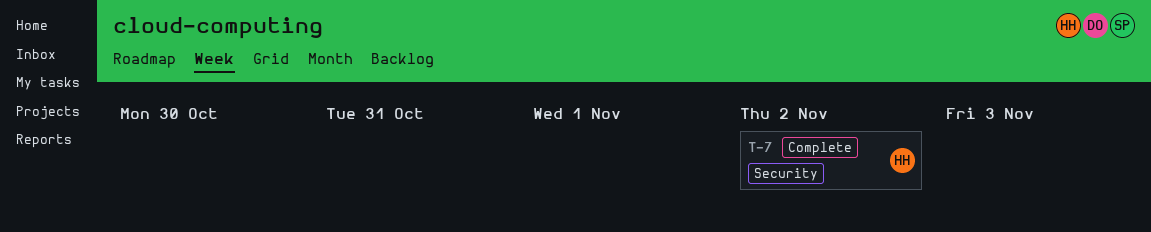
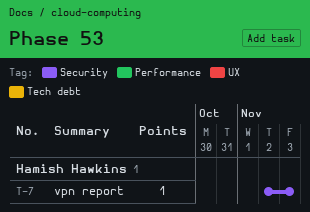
T-7, due: Nov 2 -> Nov 3

